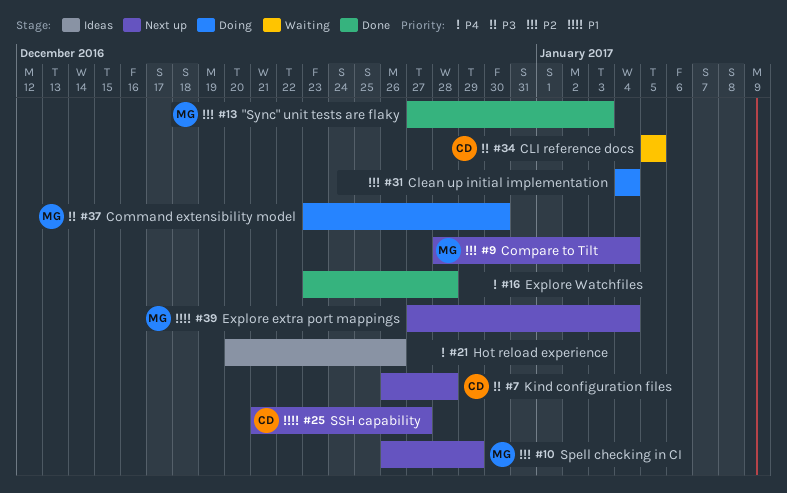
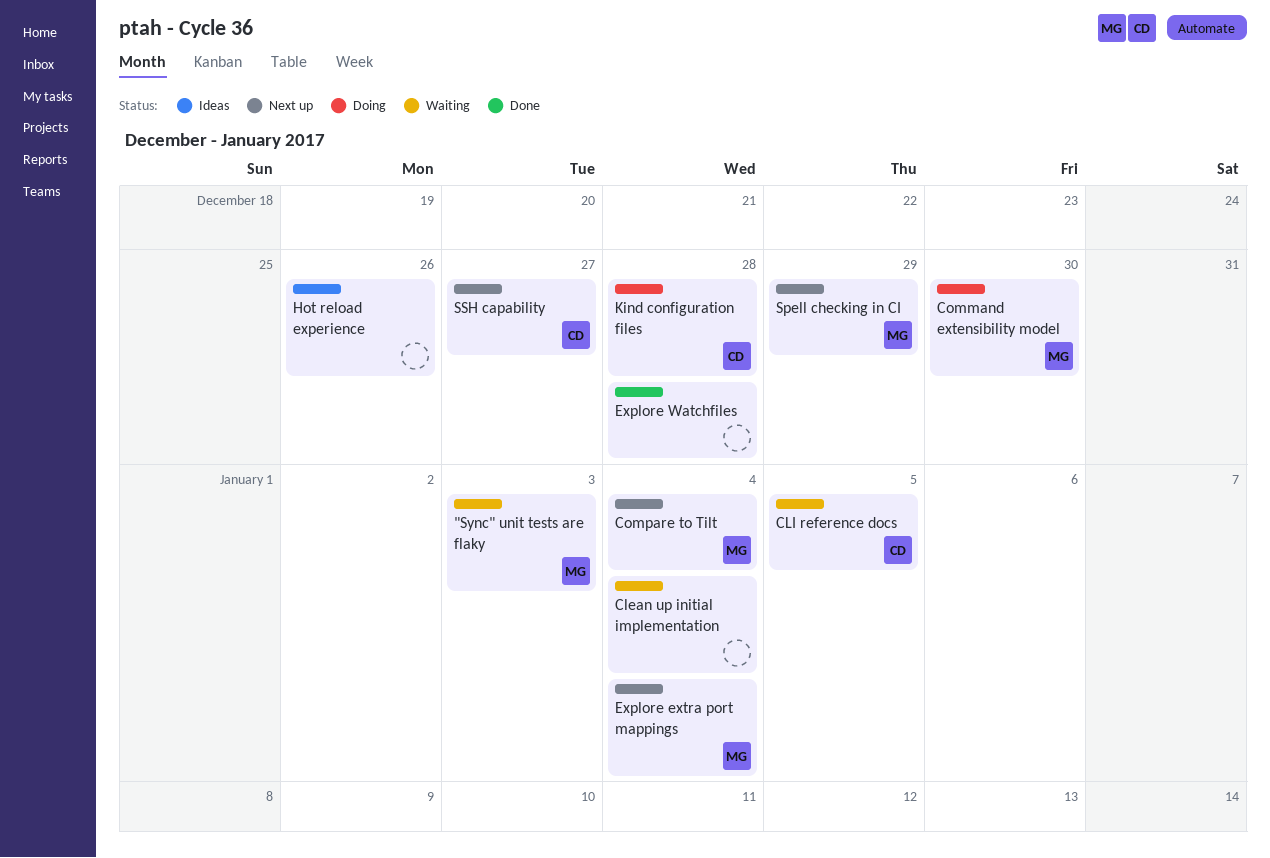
"Sync" unit tests are flaky, status: Done -> Waiting
Clean up initial implementation, status: Doing -> Waiting
Kind configuration files, status: Next up -> Doing

